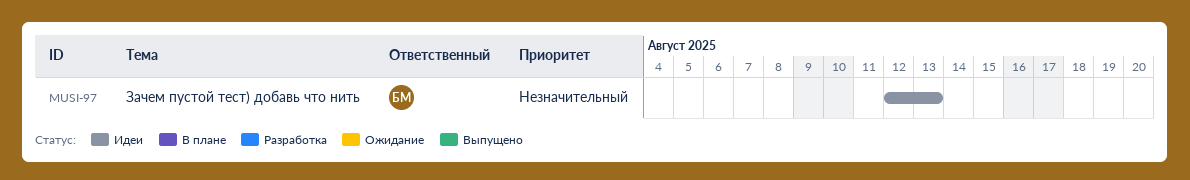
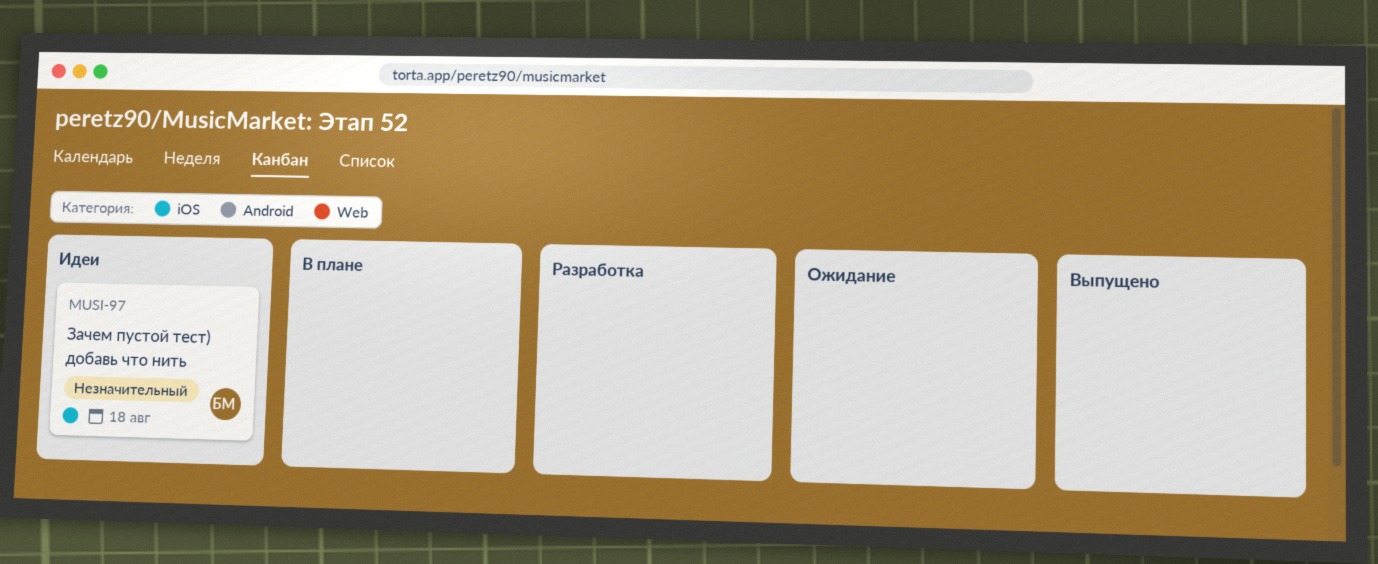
MUSI-97, due: Aug 13 -> Aug 18

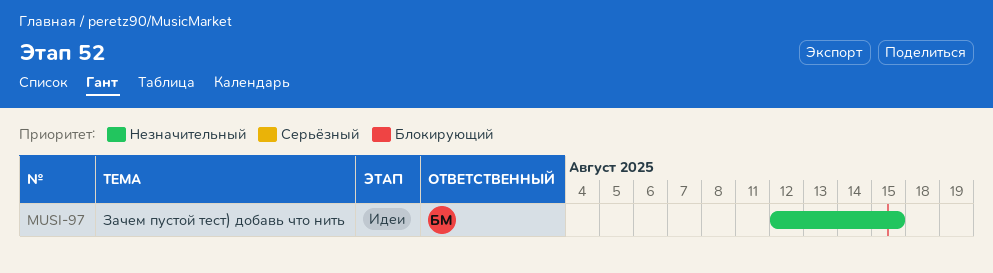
MUSI-97, due: Aug 18 -> Aug 15

